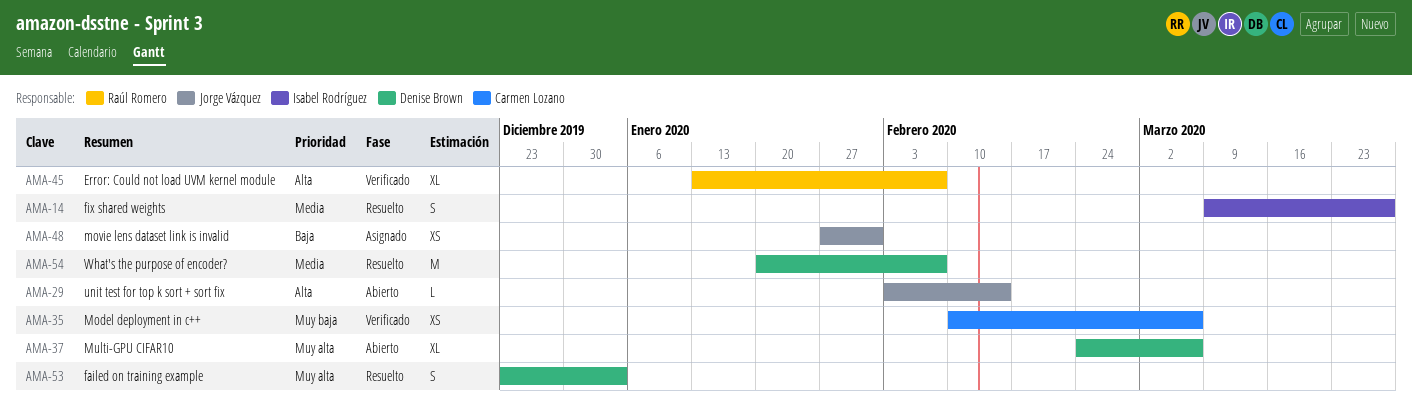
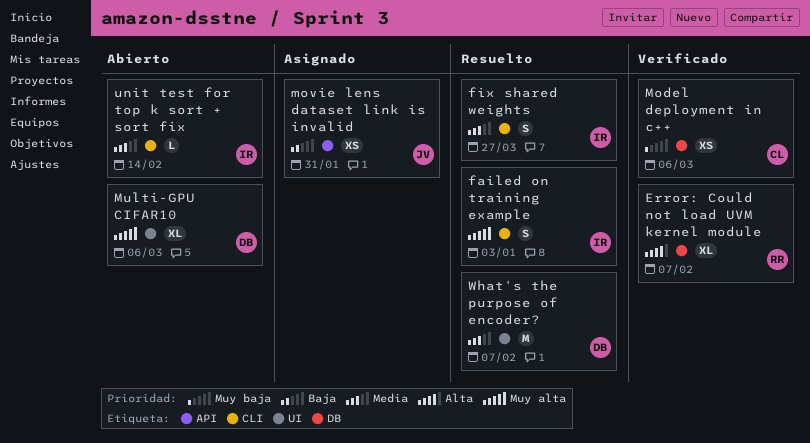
failed on training example, owner: Denise Brown -> Isabel Rodríguez
unit test for top k sort + sort fix, owner: Jorge Vázquez -> Isabel Rodríguez
unit test for top k sort + sort fix, priority: Alta -> Media

